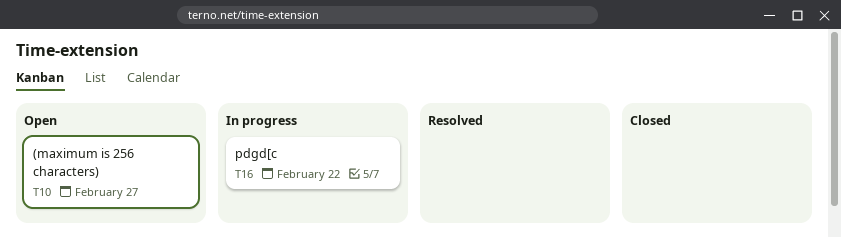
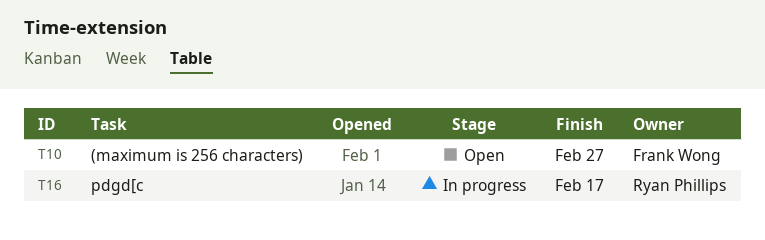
T16, due: Feb 22 -> Feb 17

